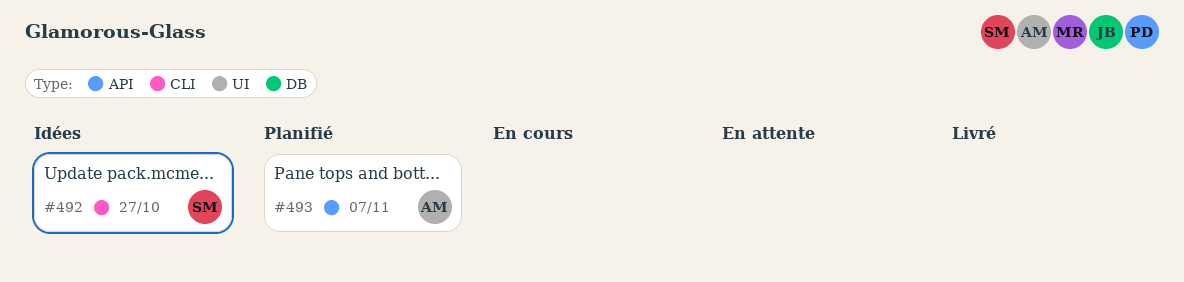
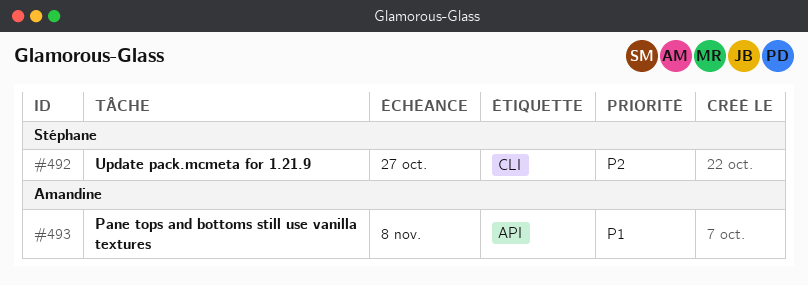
#493, due: Nov 7 -> Nov 8

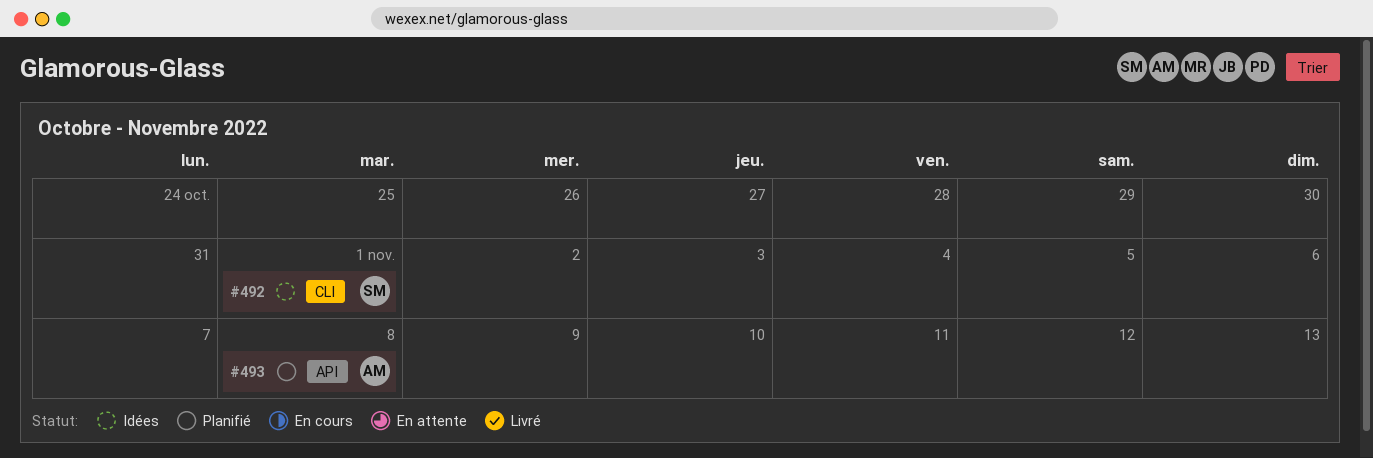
#492, due: Oct 27 -> Nov 1

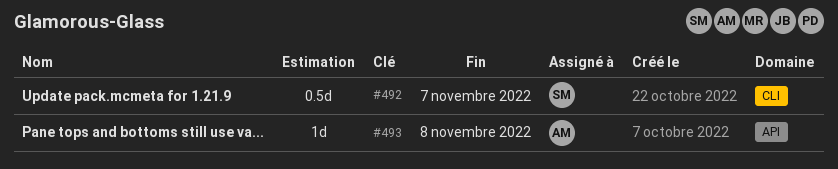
#492, due: Nov 1 -> Nov 7

